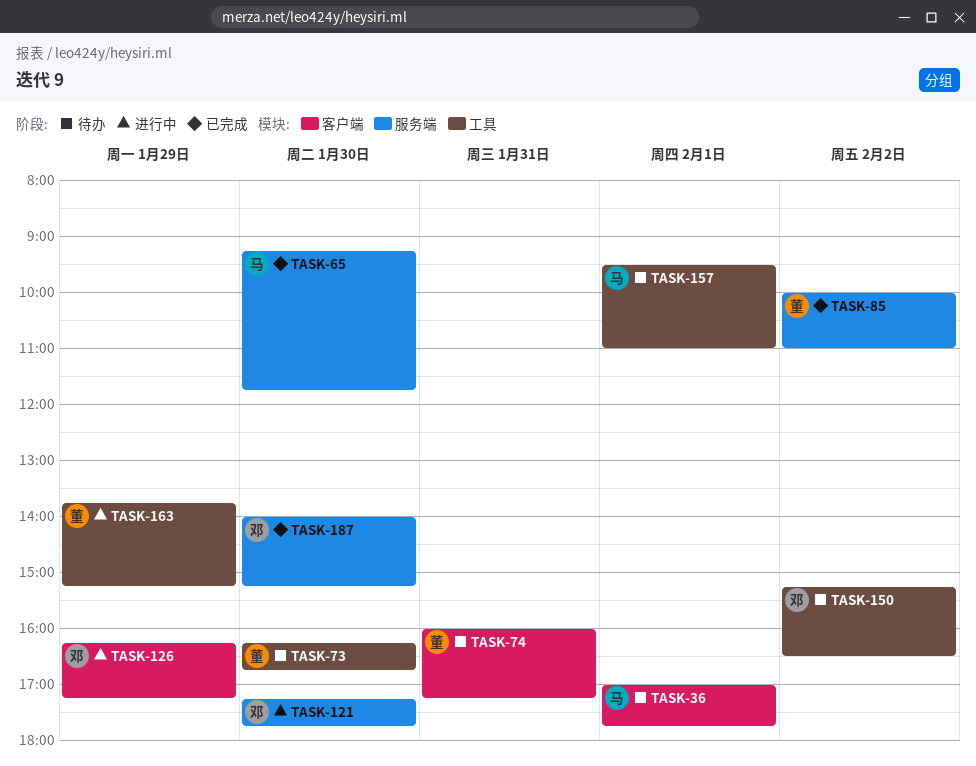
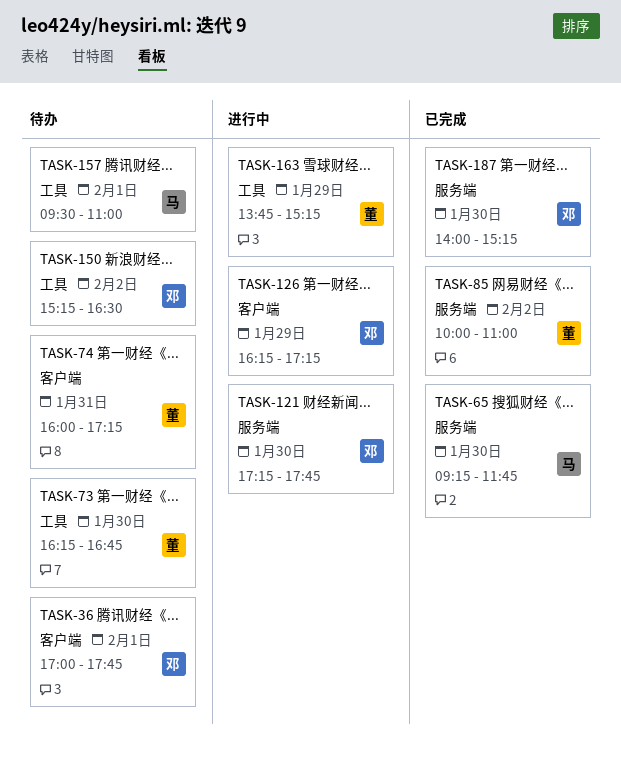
TASK-36, owner: 马 -> 邓

